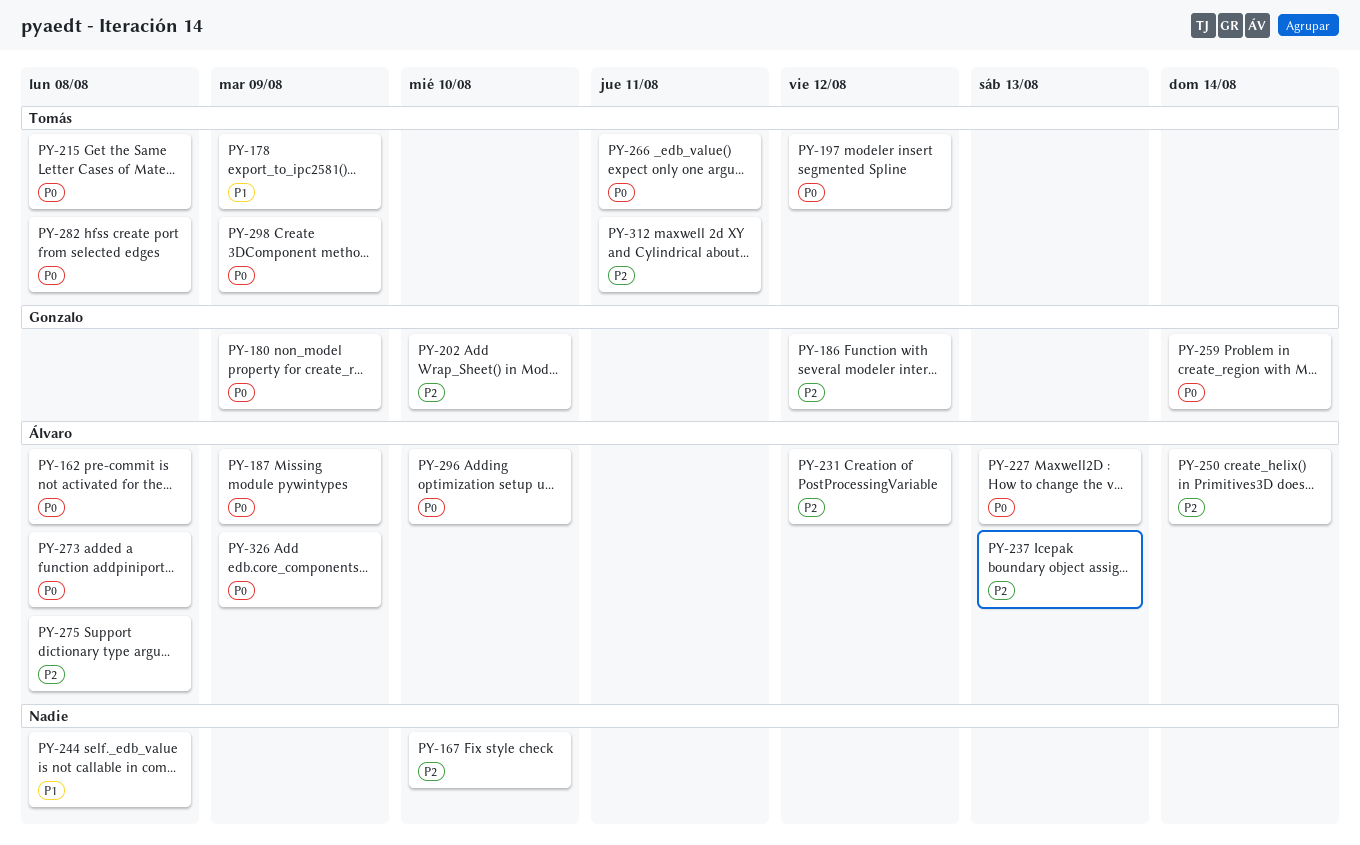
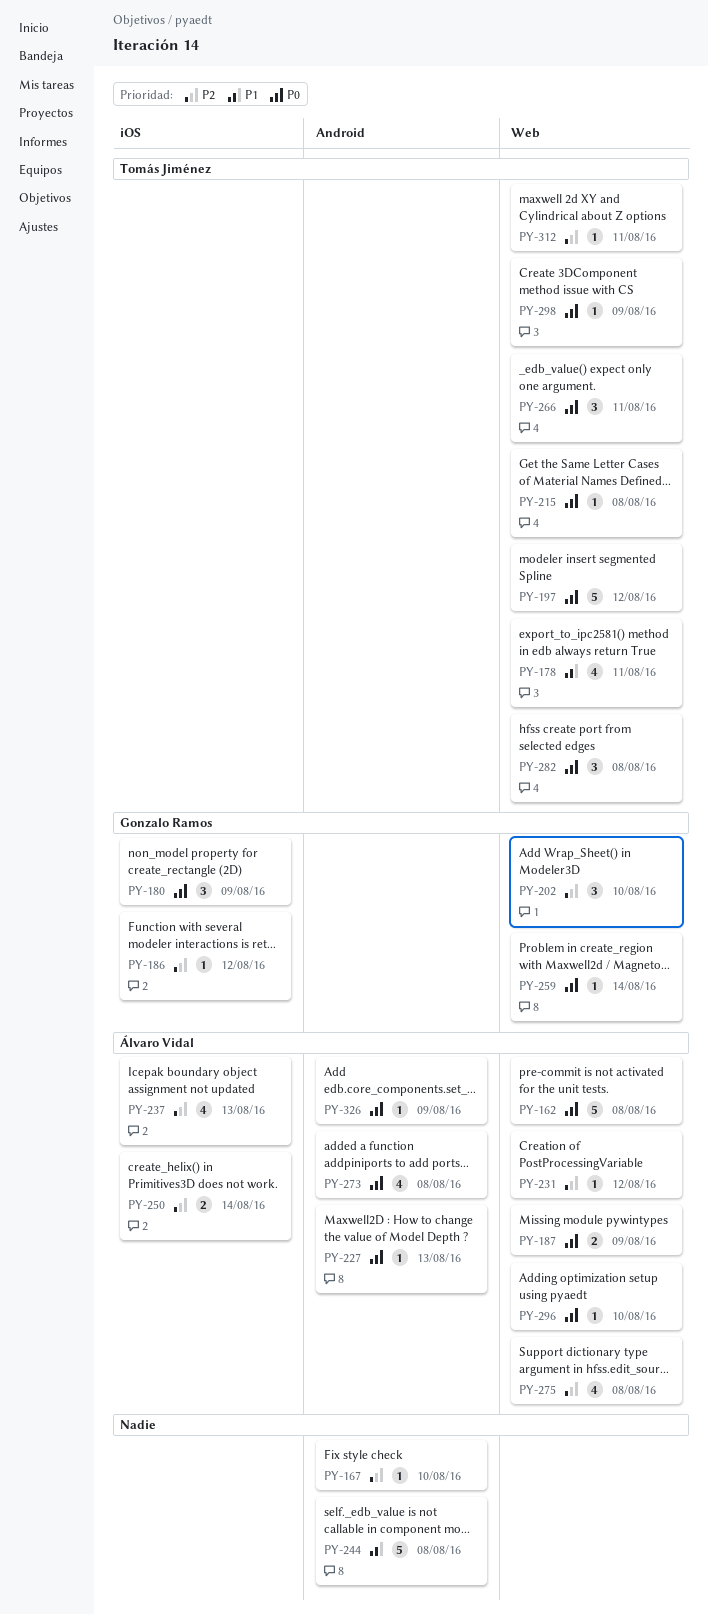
PY-178, due: Aug 9 -> Aug 11

